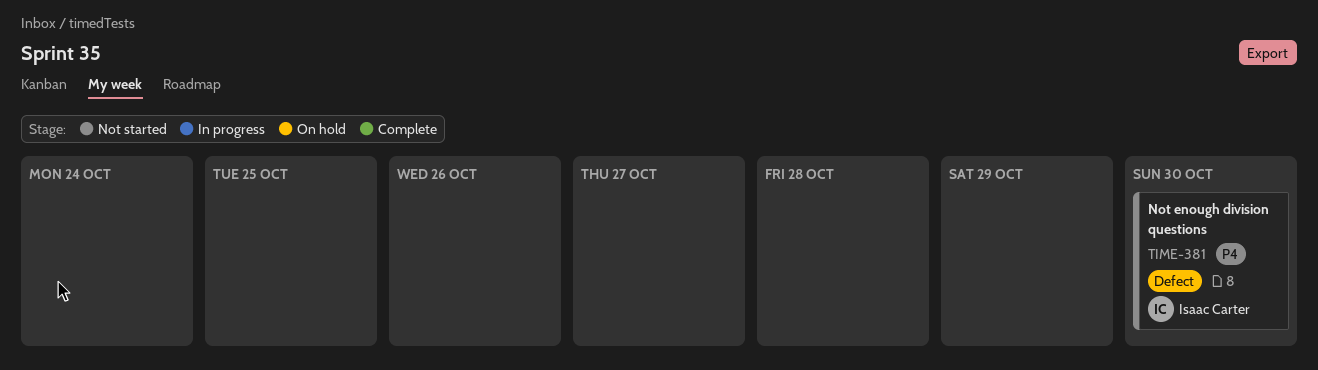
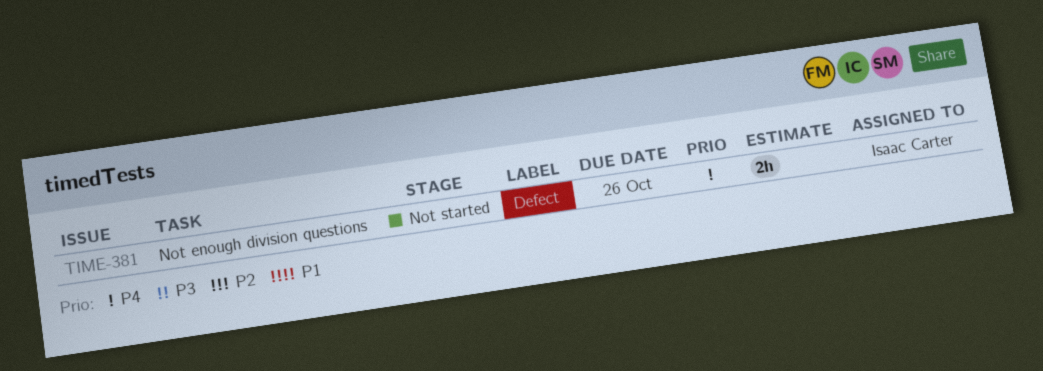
TIME-381, due: Oct 30 -> Oct 26

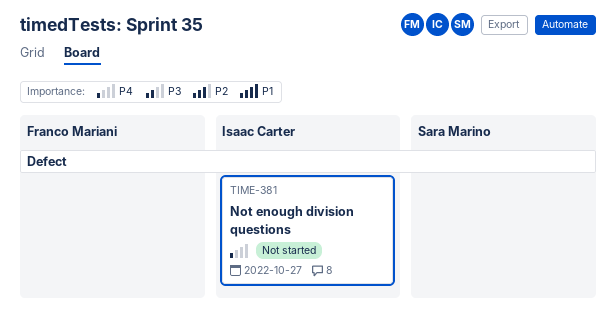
TIME-381, due: Oct 26 -> Oct 27

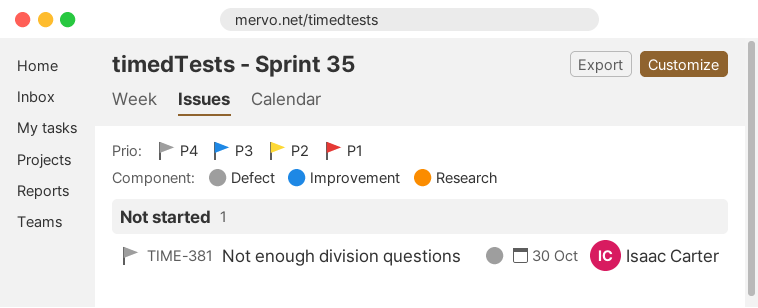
TIME-381, due: Oct 27 -> Oct 30

